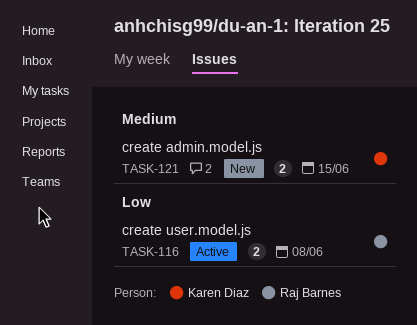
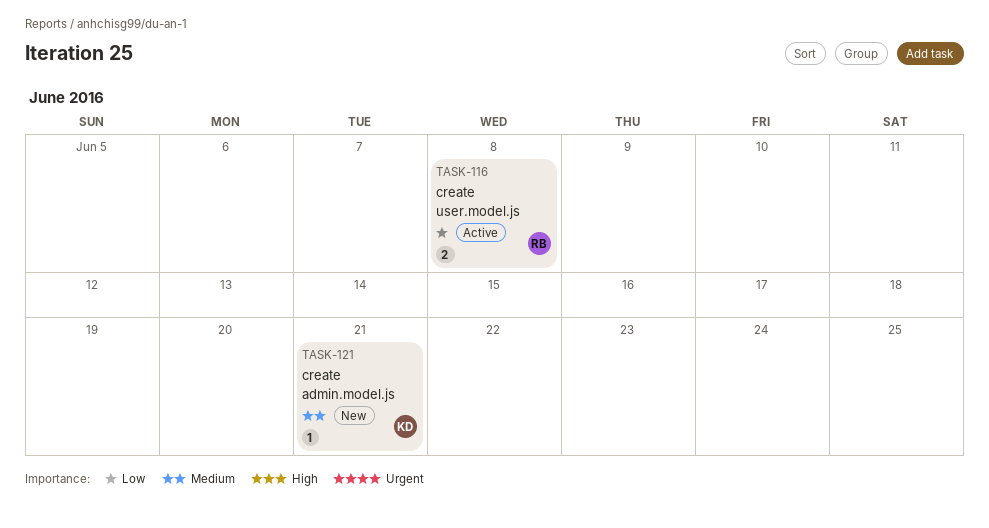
TASK-121, estimate: 2 -> 1
TASK-121, due: Jun 15 -> Jun 21

